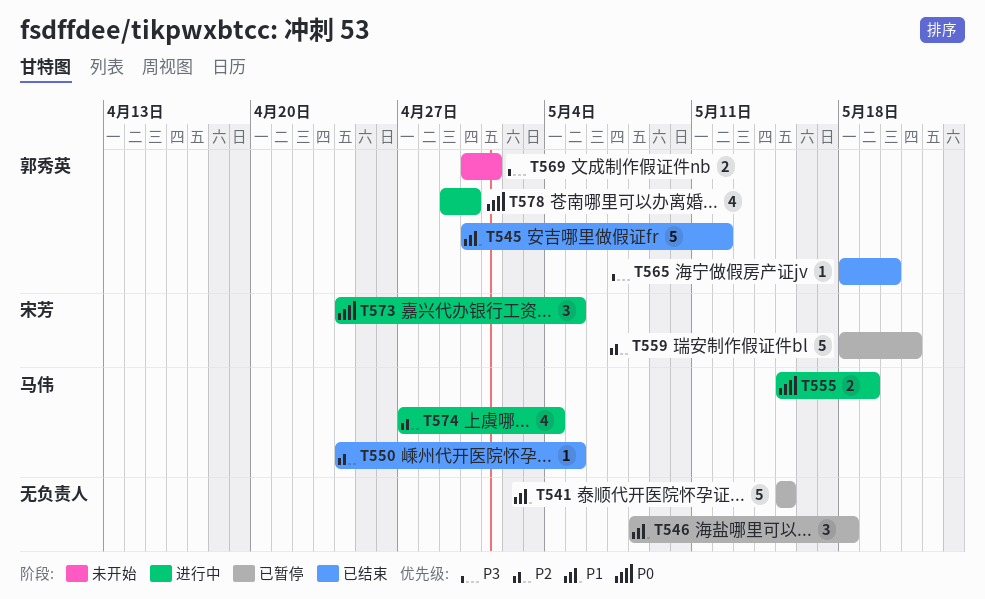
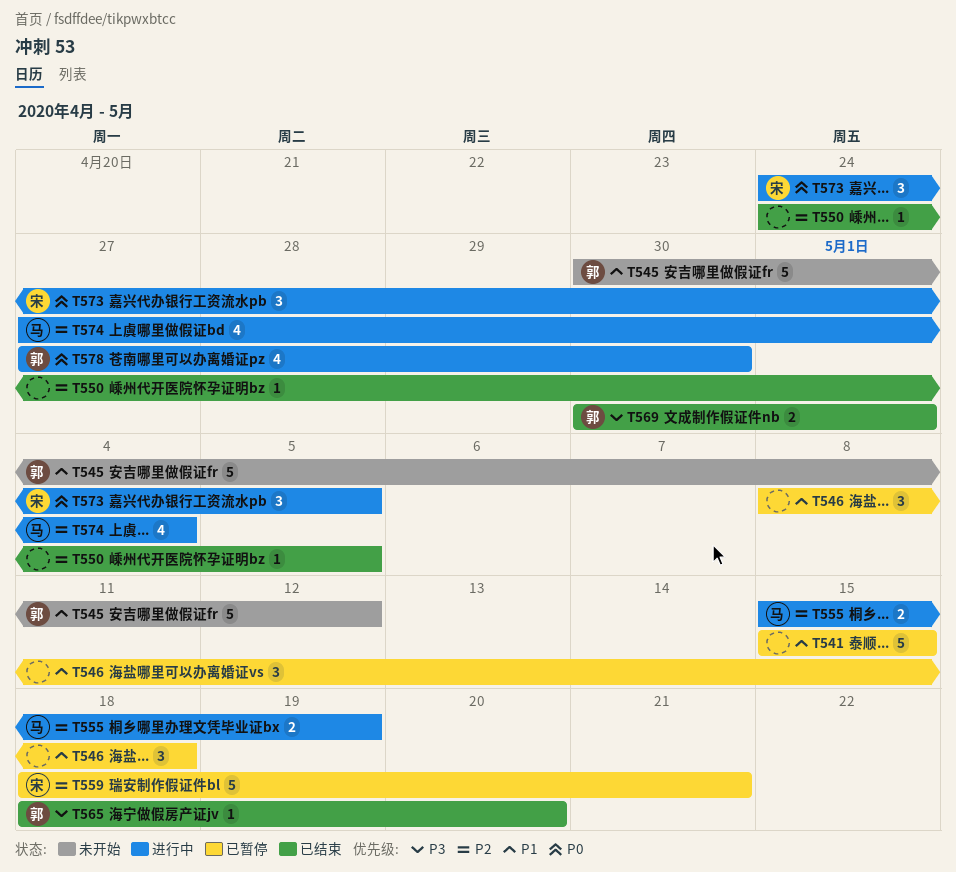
T545, status: 已结束 -> 未开始
T550, owner: 马伟 -> none
T555, priority: P0 -> P2
T569, status: 未开始 -> 已结束
T578, start: Apr 29 -> Apr 27

